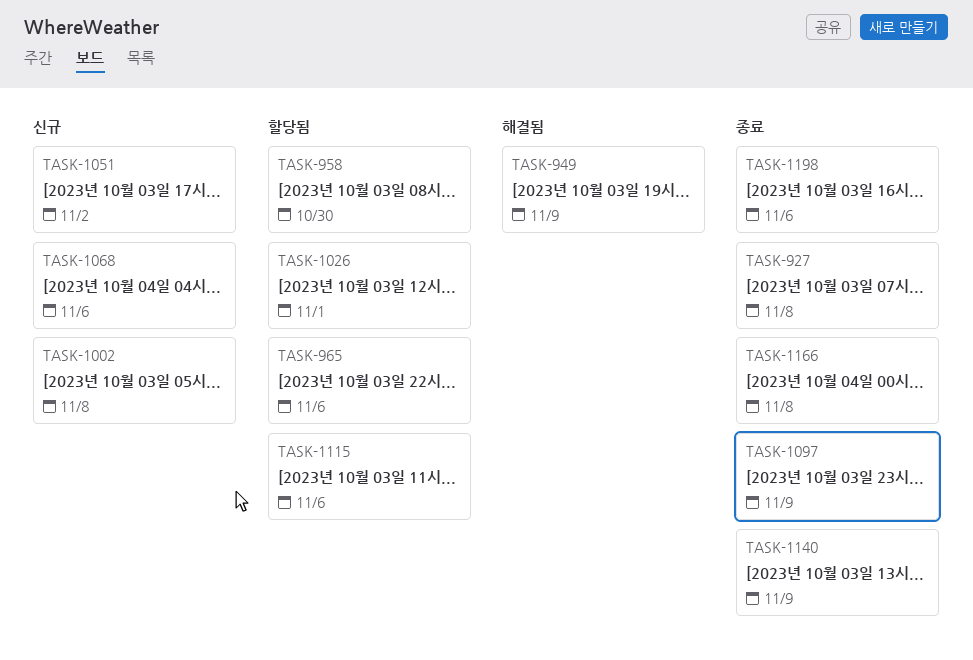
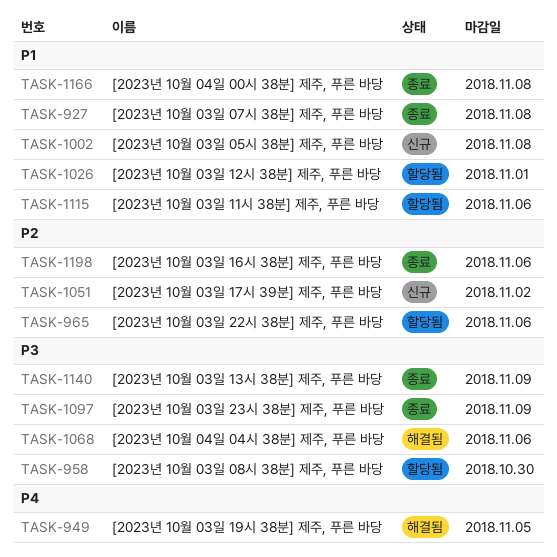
TASK-949, due: Nov 9 -> Nov 5
TASK-1068, status: 신규 -> 해결됨

